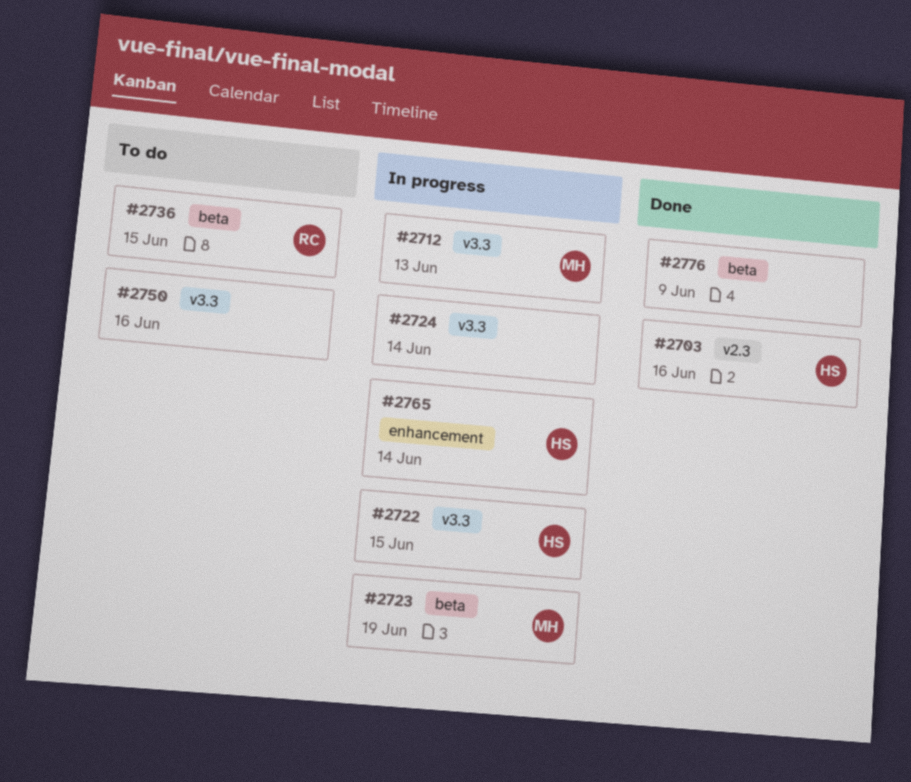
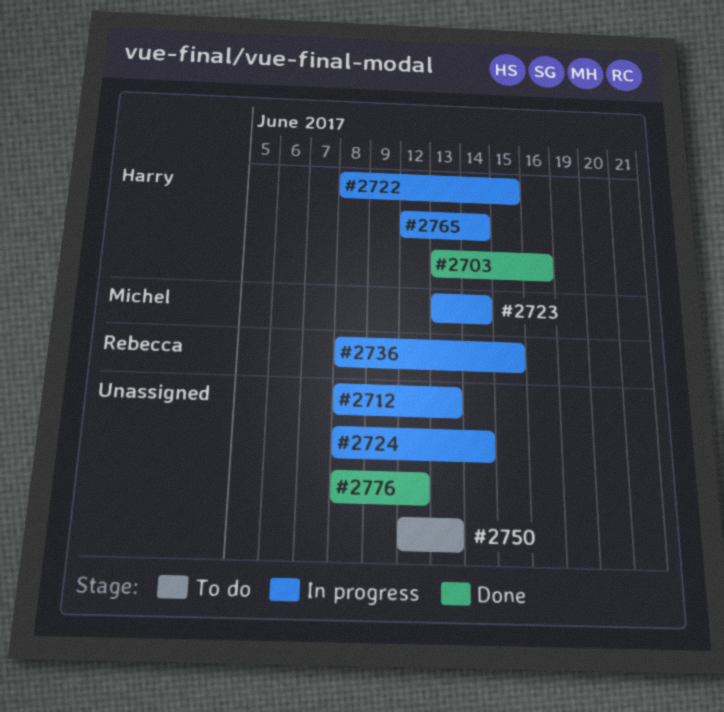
#2712, owner: Michel -> none
#2723, due: Jun 19 -> Jun 14
#2736, status: To do -> In progress
#2750, due: Jun 16 -> Jun 13
#2776, due: Jun 9 -> Jun 12

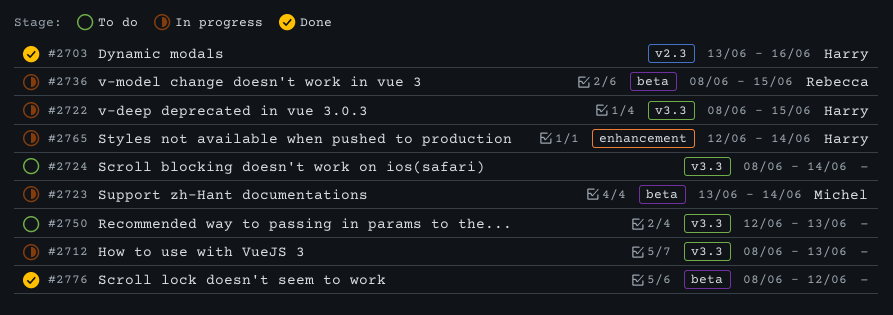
#2724, status: In progress -> To do

